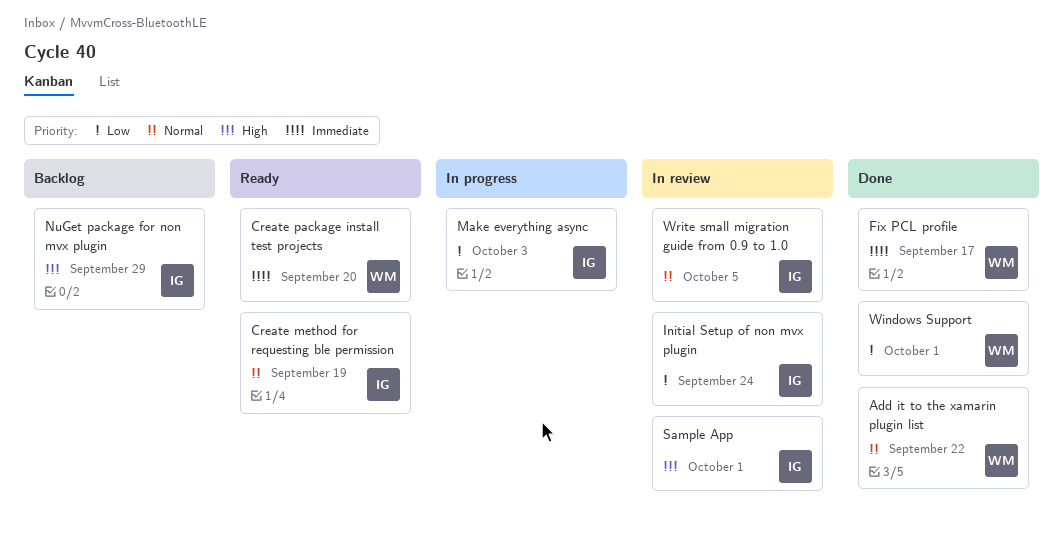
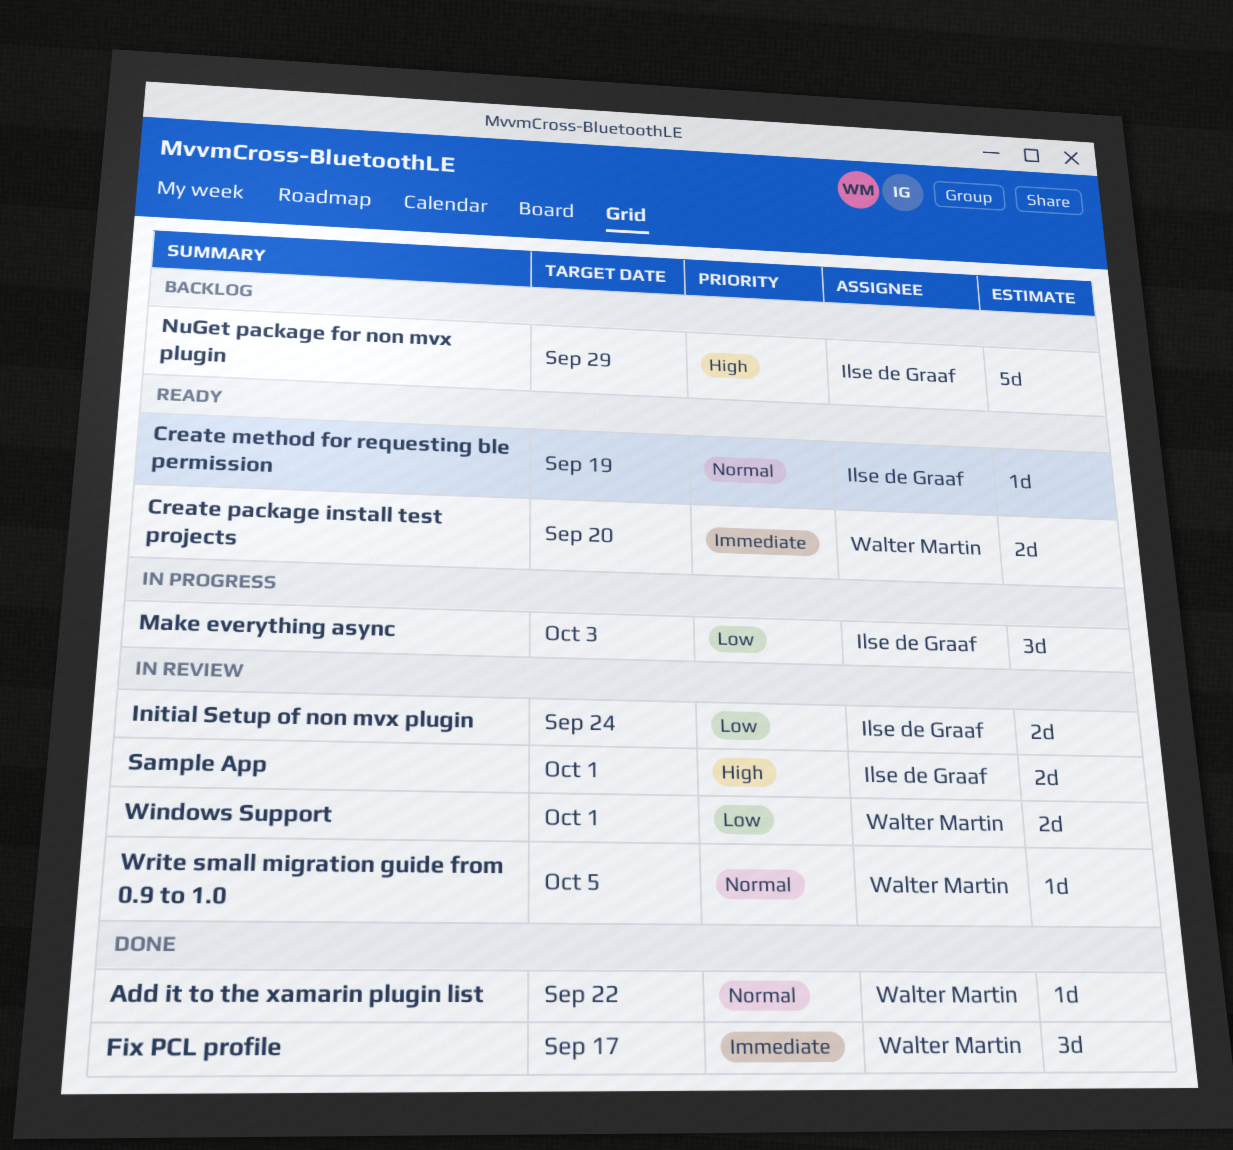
Windows Support, status: Done -> In review
Write small migration guide from 0.9 to 1.0, owner: Ilse de Graaf -> Walter Martin

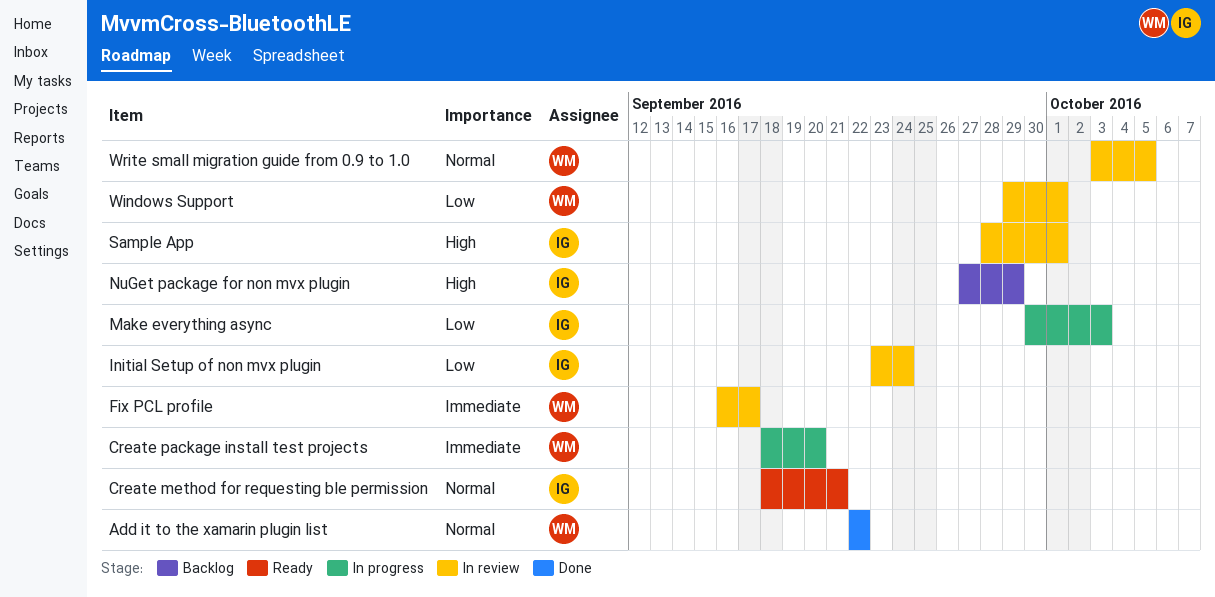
Create method for requesting ble permission, due: Sep 19 -> Sep 21
Create package install test projects, status: Ready -> In progress
Fix PCL profile, status: Done -> In review

